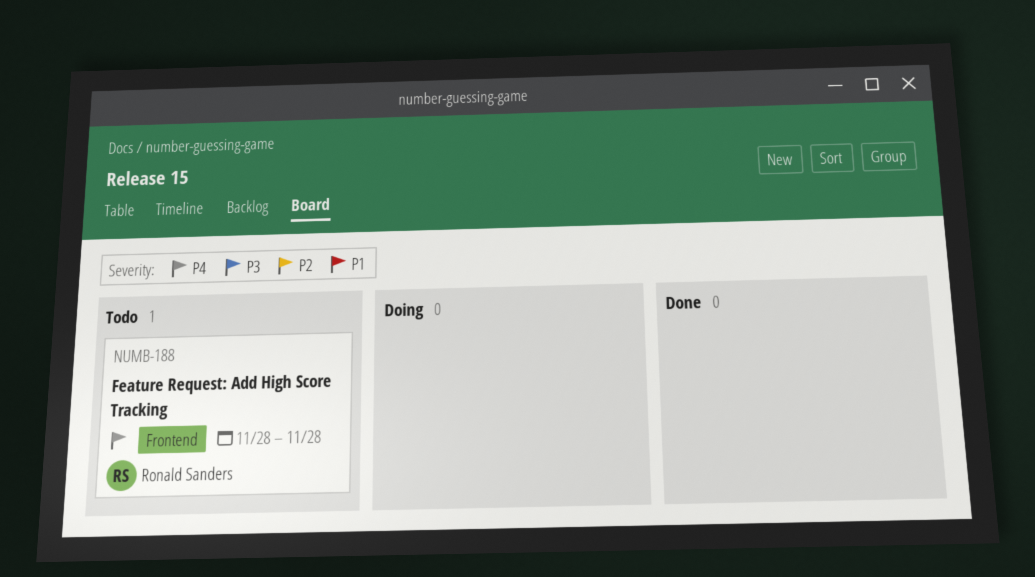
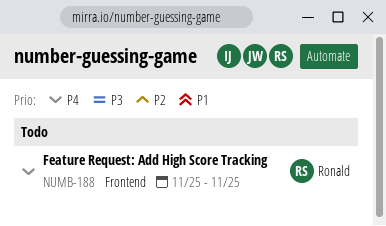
NUMB-188, start: Nov 28 -> Nov 25
NUMB-188, due: Nov 28 -> Nov 25

